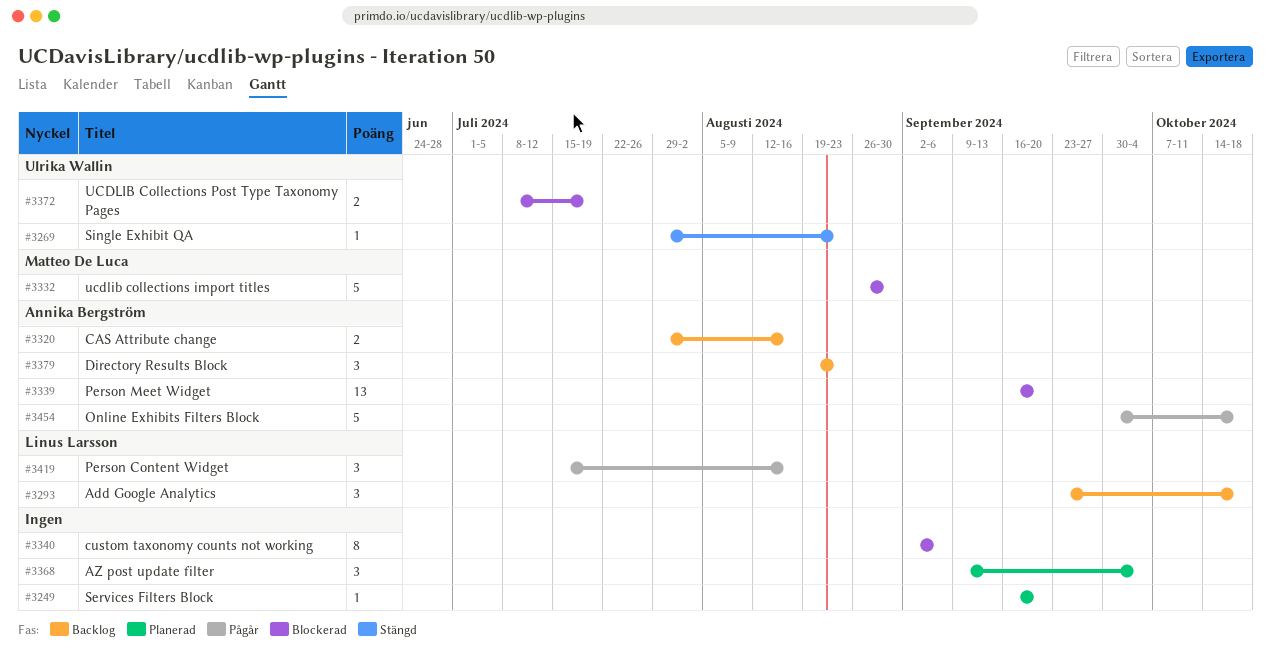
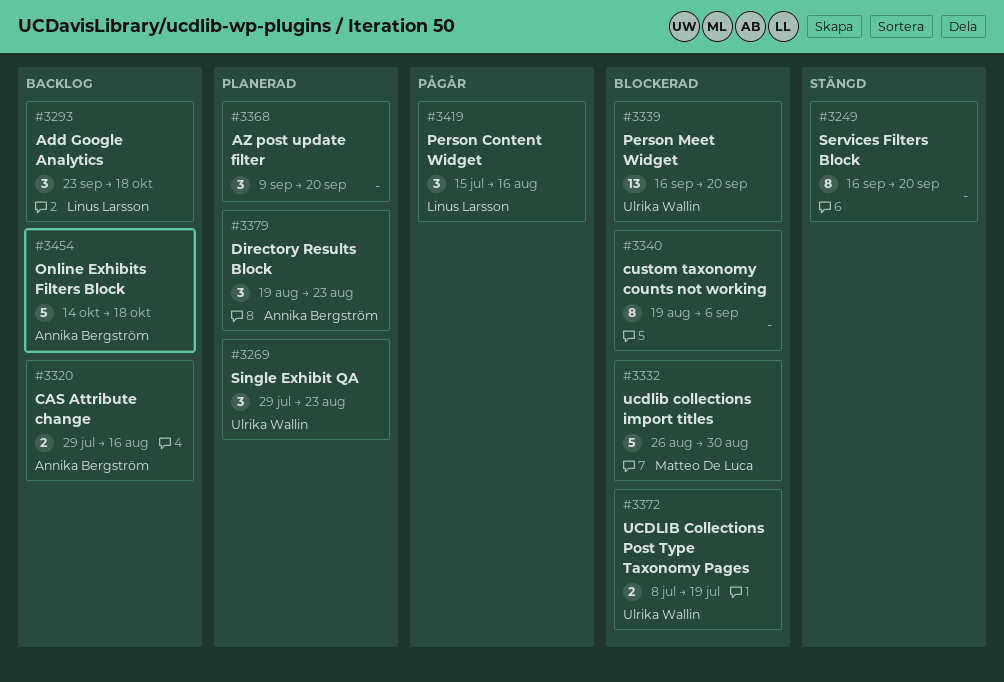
#3249, status: Planerad -> Stängd
#3249, estimate: 1 -> 8
#3269, status: Stängd -> Planerad
#3269, estimate: 1 -> 3
#3339, owner: Annika Bergström -> Ulrika Wallin
#3340, start: Sep 2 -> Aug 19
#3368, due: Oct 4 -> Sep 20
#3379, status: Backlog -> Planerad
#3454, status: Pågår -> Backlog
#3454, start: Sep 30 -> Oct 14

